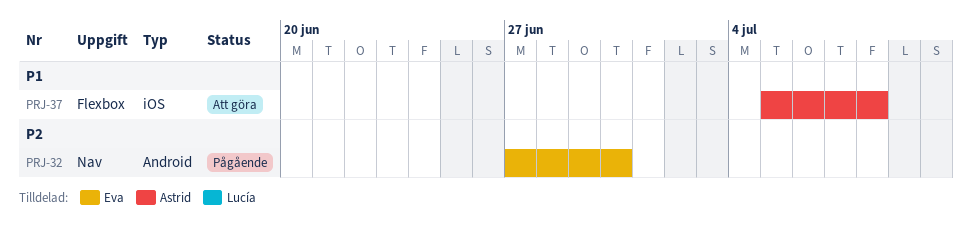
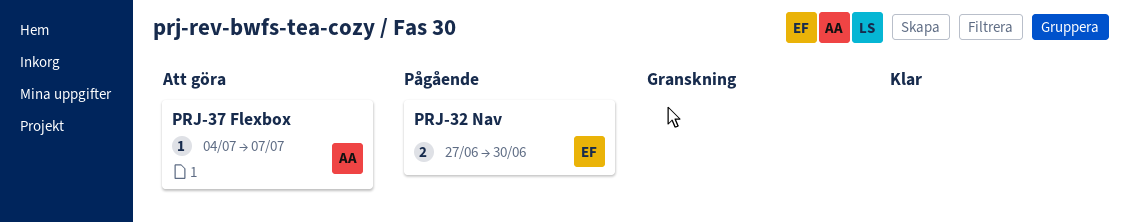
PRJ-37, start: Jul 5 -> Jul 4
PRJ-37, due: Jul 8 -> Jul 7

